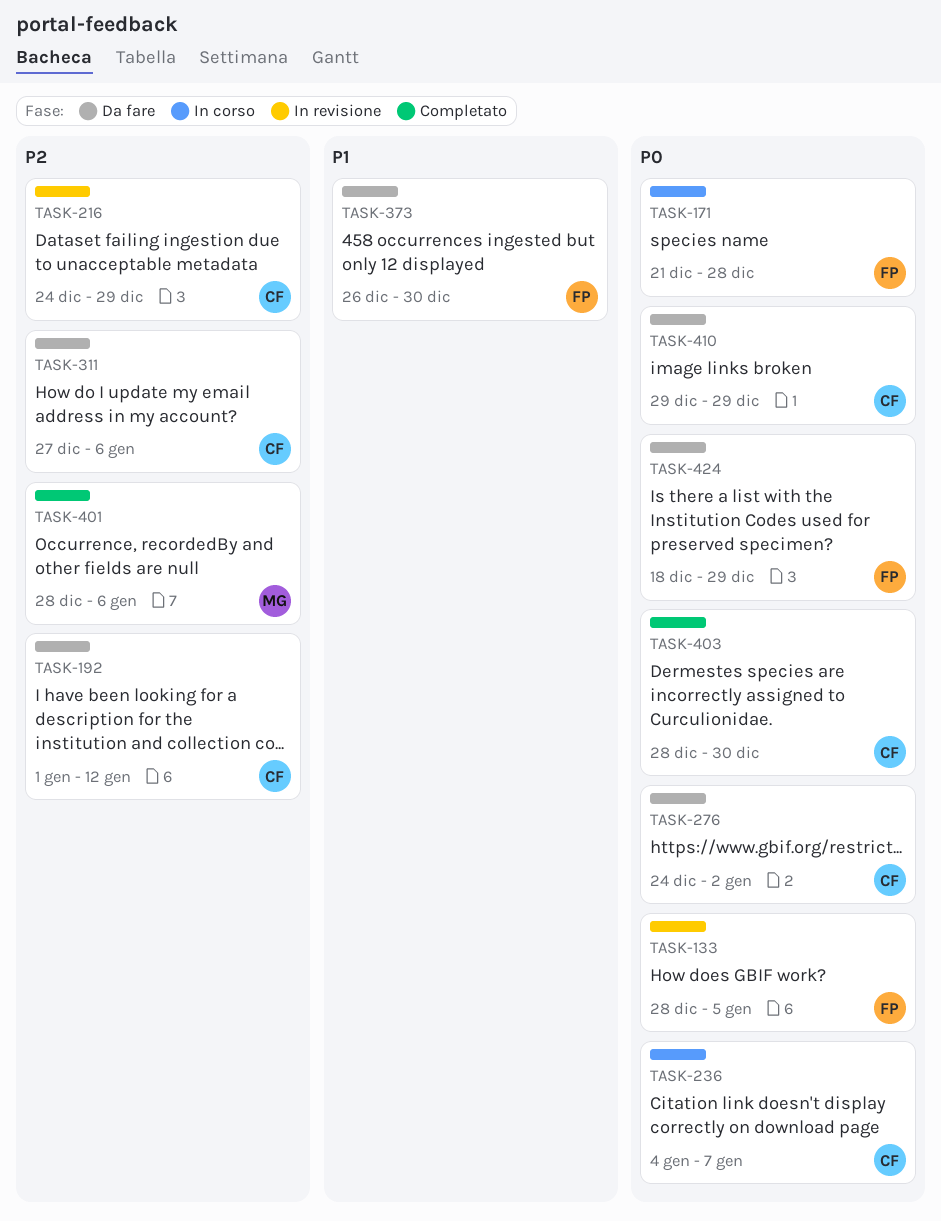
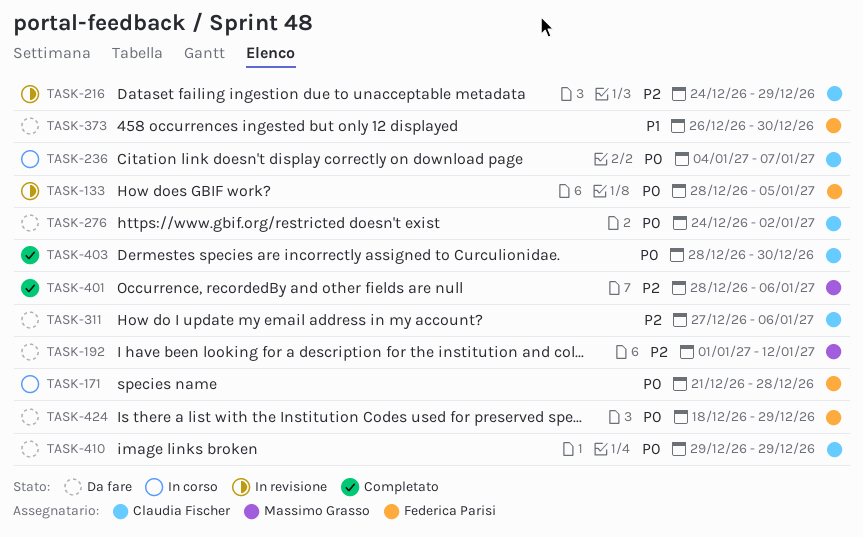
TASK-192, owner: Claudia Fischer -> Massimo Grasso

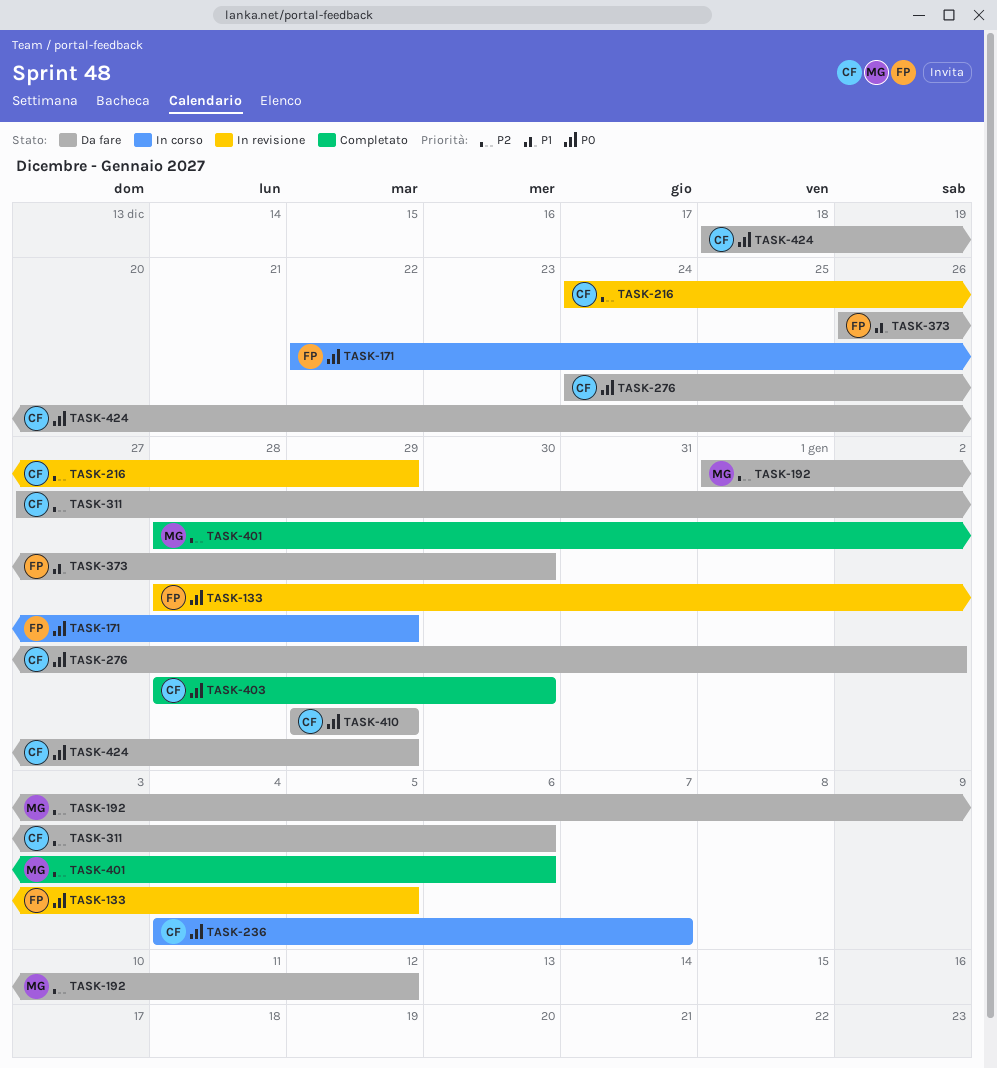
TASK-171, start: Dec 21 -> Dec 22
TASK-171, due: Dec 28 -> Dec 29
TASK-424, owner: Federica Parisi -> Claudia Fischer

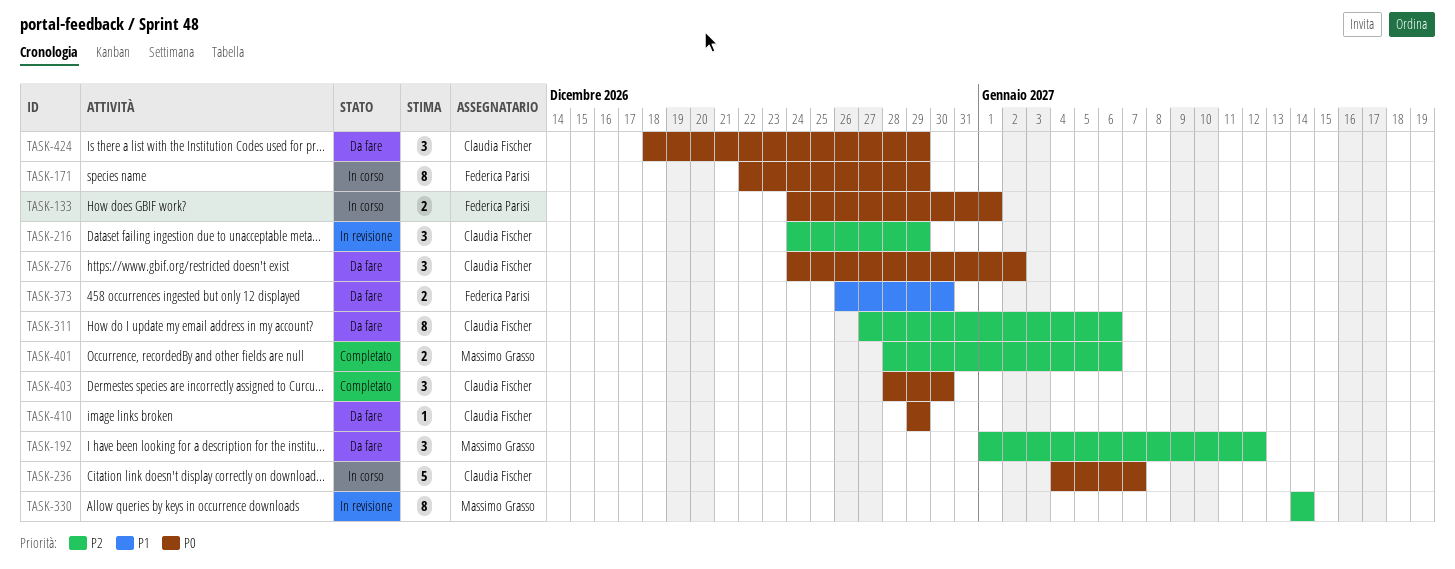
TASK-133, status: In revisione -> In corso
TASK-133, start: Dec 28 -> Dec 24
TASK-133, due: Jan 5 -> Jan 1
TASK-330: none -> present

